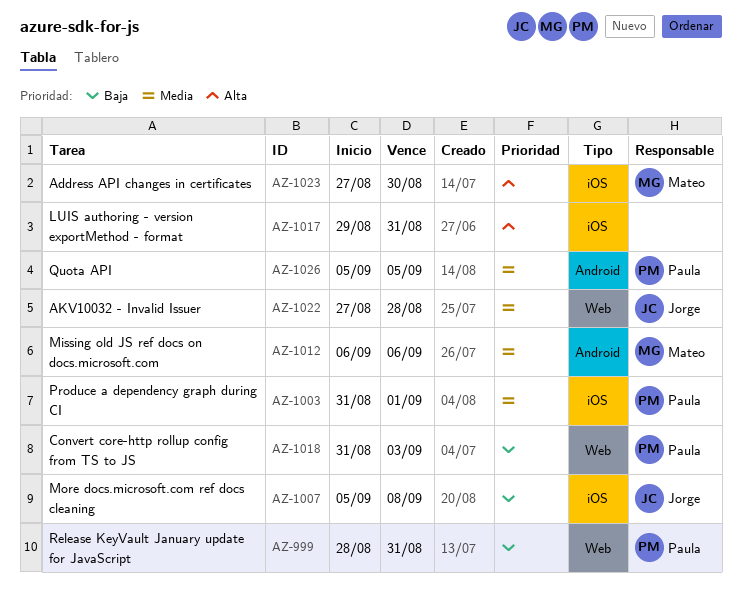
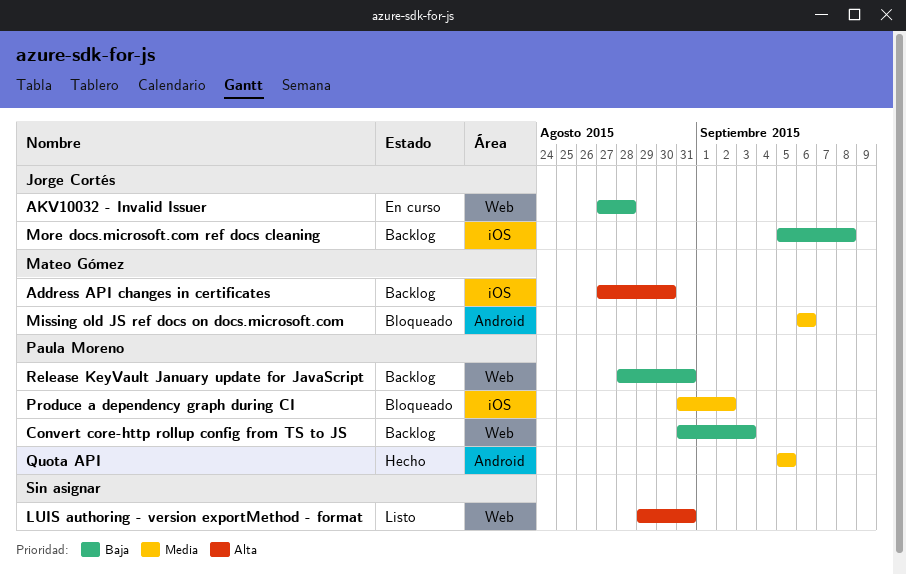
AKV10032 - Invalid Issuer, priority: Media -> Baja
LUIS authoring - version exportMethod - format, label: iOS -> Web
Produce a dependency graph during CI, due: Sep 1 -> Sep 2

